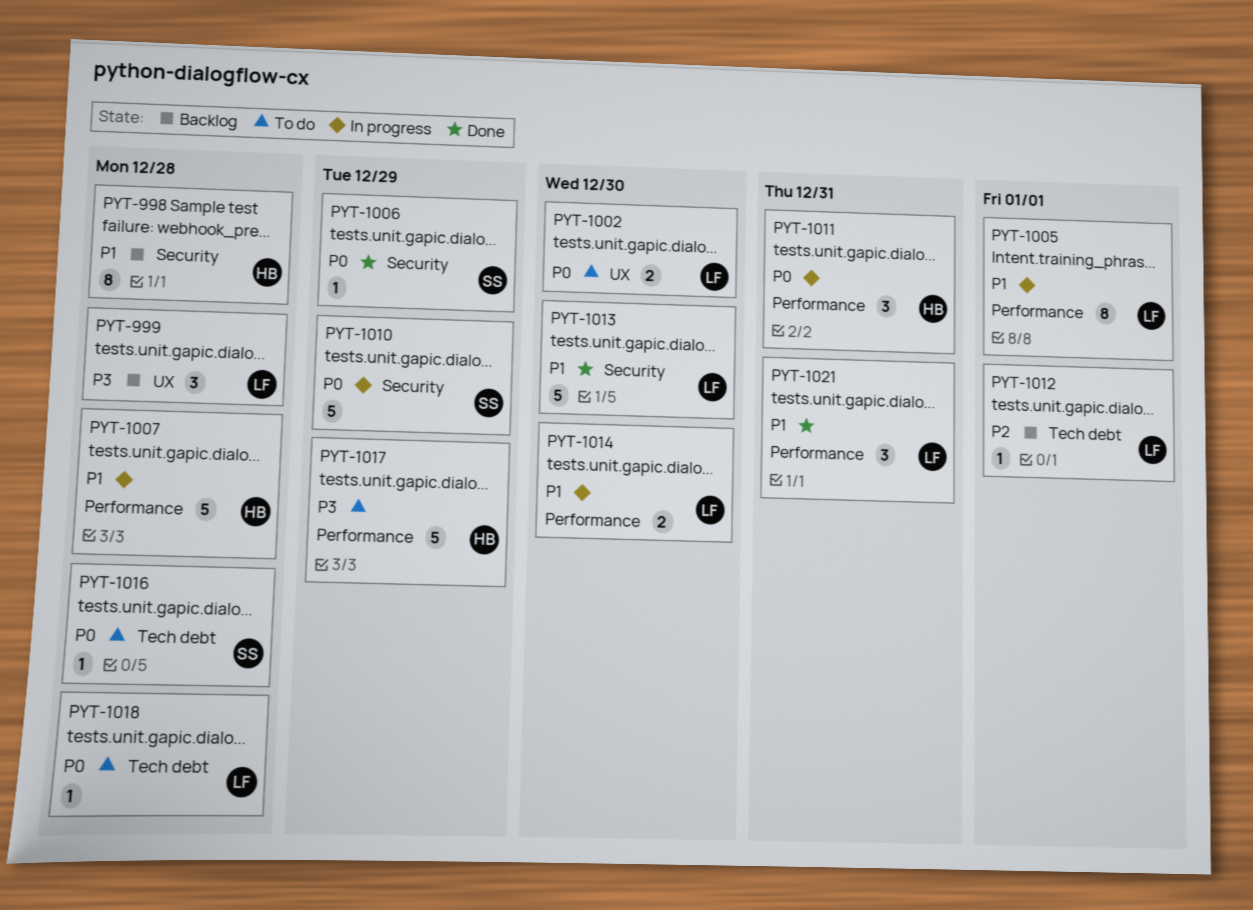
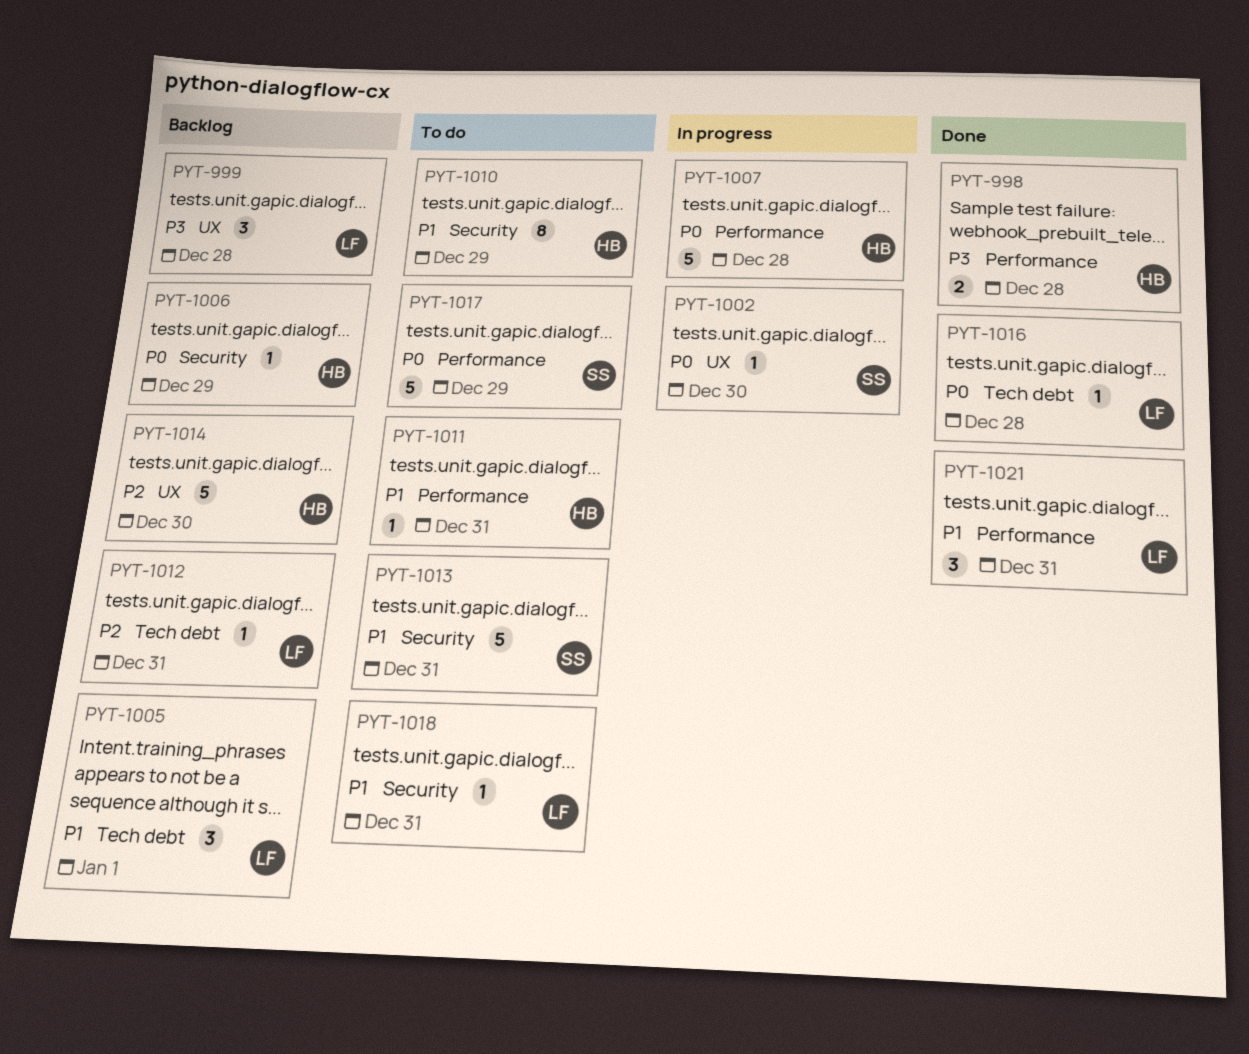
PYT-998, status: Backlog -> Done
PYT-998, priority: P1 -> P3
PYT-998, label: Security -> Performance
PYT-998, estimate: 8 -> 2
PYT-1002, status: To do -> In progress
PYT-1002, owner: LF -> SS
PYT-1002, estimate: 2 -> 1
PYT-1005, status: In progress -> Backlog
PYT-1005, label: Performance -> Tech debt
PYT-1005, estimate: 8 -> 3
PYT-1006, status: Done -> Backlog
PYT-1006, owner: SS -> HB
PYT-1007, priority: P1 -> P0
PYT-1010, status: In progress -> To do
PYT-1010, owner: SS -> HB
PYT-1010, priority: P0 -> P1
PYT-1010, estimate: 5 -> 8
PYT-1011, status: In progress -> To do
PYT-1011, priority: P0 -> P1
PYT-1011, estimate: 3 -> 1
PYT-1012, due: Jan 1 -> Dec 31
PYT-1013, status: Done -> To do
PYT-1013, owner: LF -> SS
PYT-1013, due: Dec 30 -> Dec 31
PYT-1014, status: In progress -> Backlog
PYT-1014, owner: LF -> HB
PYT-1014, priority: P1 -> P2
PYT-1014, label: Performance -> UX
PYT-1014, estimate: 2 -> 5
PYT-1016, status: To do -> Done
PYT-1016, owner: SS -> LF
PYT-1017, owner: HB -> SS
PYT-1017, priority: P3 -> P0
PYT-1018, priority: P0 -> P1
PYT-1018, label: Tech debt -> Security
PYT-1018, due: Dec 28 -> Dec 31

